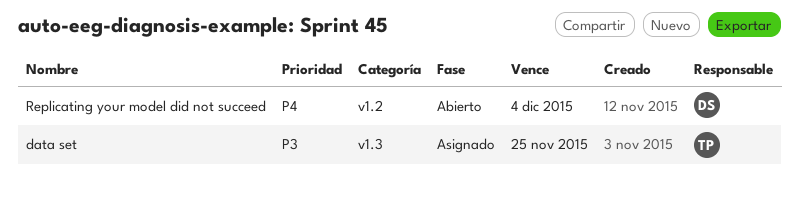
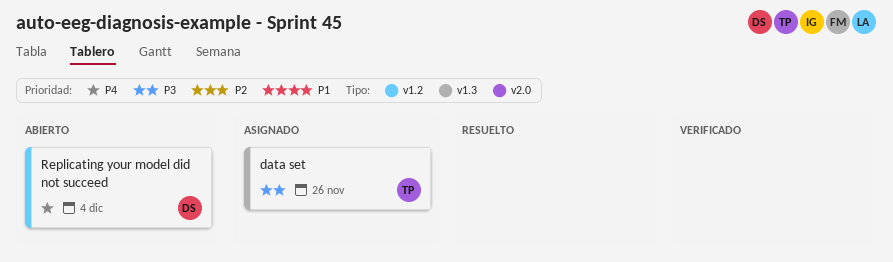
data set, due: Nov 25 -> Nov 26

